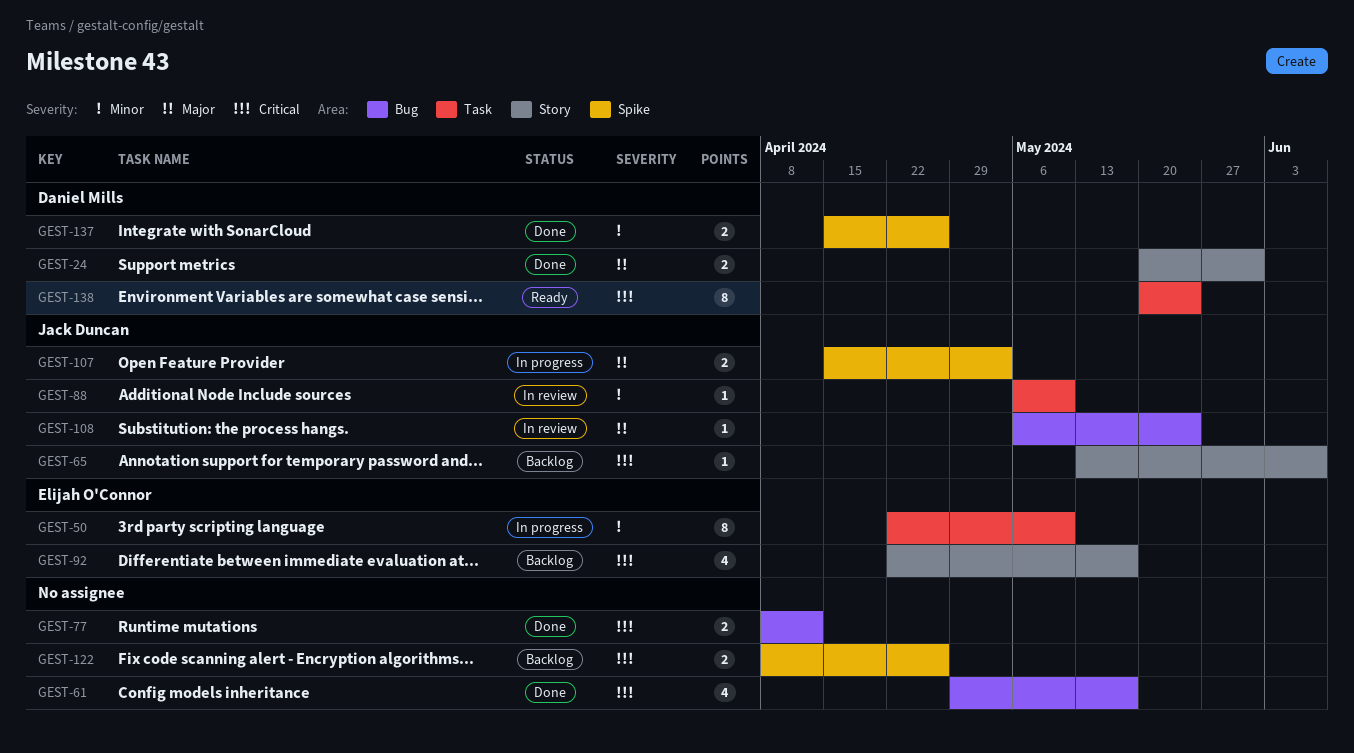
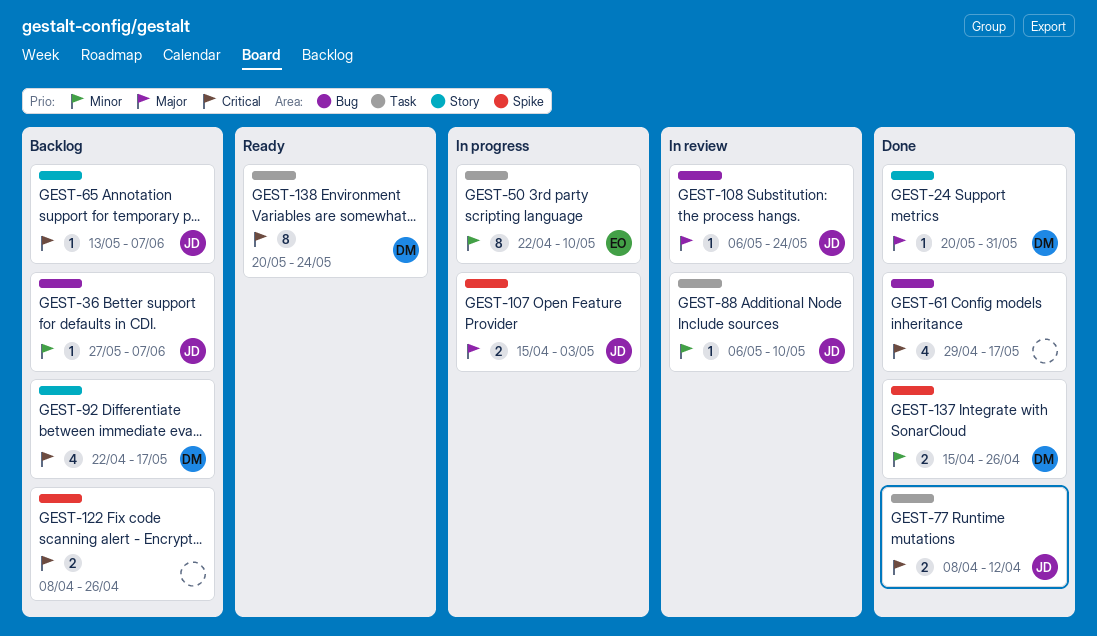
GEST-24, estimate: 2 -> 1
GEST-36: none -> present
GEST-77, owner: none -> Jack Duncan
GEST-77, label: Bug -> Task
GEST-92, owner: Elijah O'Connor -> Daniel Mills

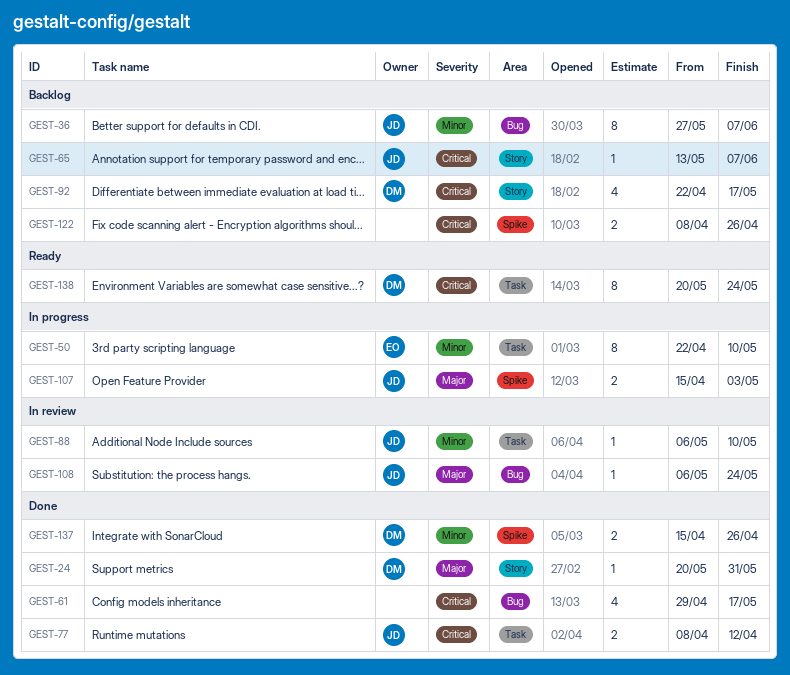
GEST-36, estimate: 1 -> 8

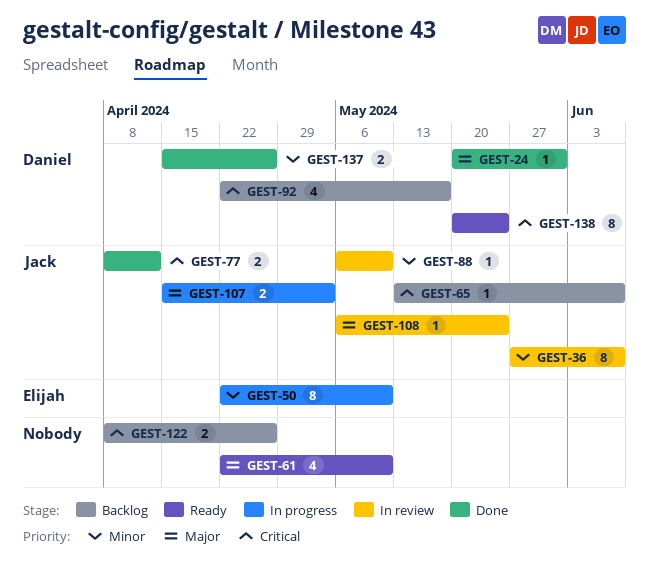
GEST-36, status: Backlog -> In review
GEST-61, status: Done -> Ready
GEST-61, priority: Critical -> Major
GEST-61, start: Apr 29 -> Apr 22
GEST-61, due: May 17 -> May 10

